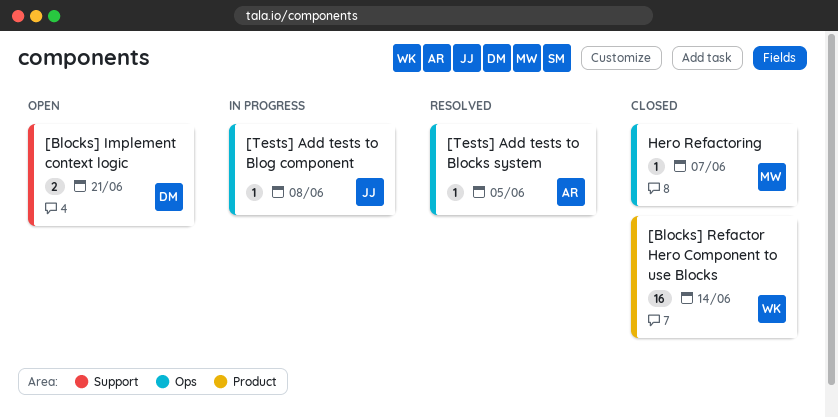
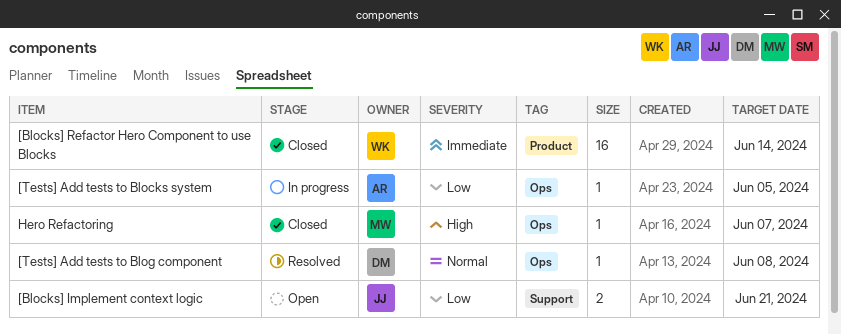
[Blocks] Implement context logic, owner: DM -> JJ
[Tests] Add tests to Blocks system, status: Resolved -> In progress
[Tests] Add tests to Blog component, status: In progress -> Resolved
[Tests] Add tests to Blog component, owner: JJ -> DM

